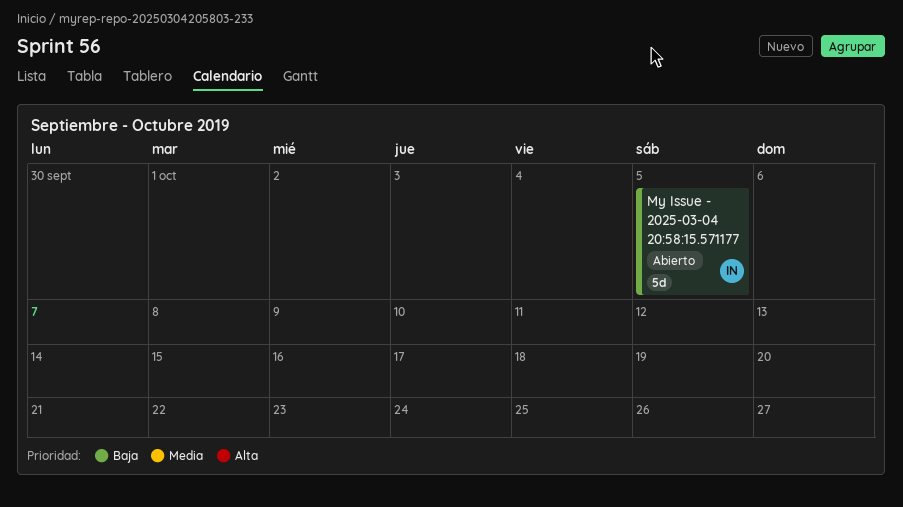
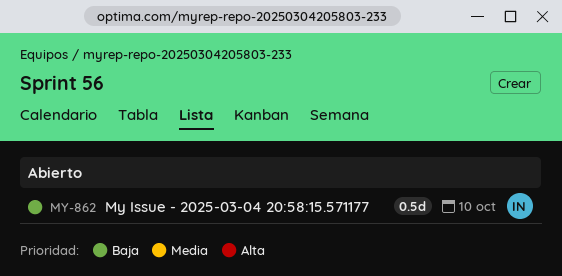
My Issue - 2025-03-04 20:58:15.571177, estimate: 5d -> 0.5d
My Issue - 2025-03-04 20:58:15.571177, due: Oct 5 -> Oct 10

